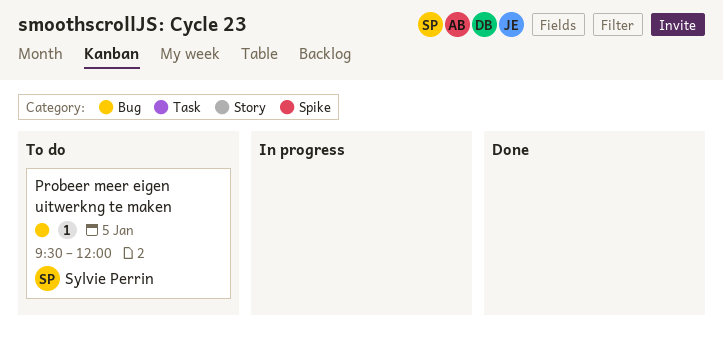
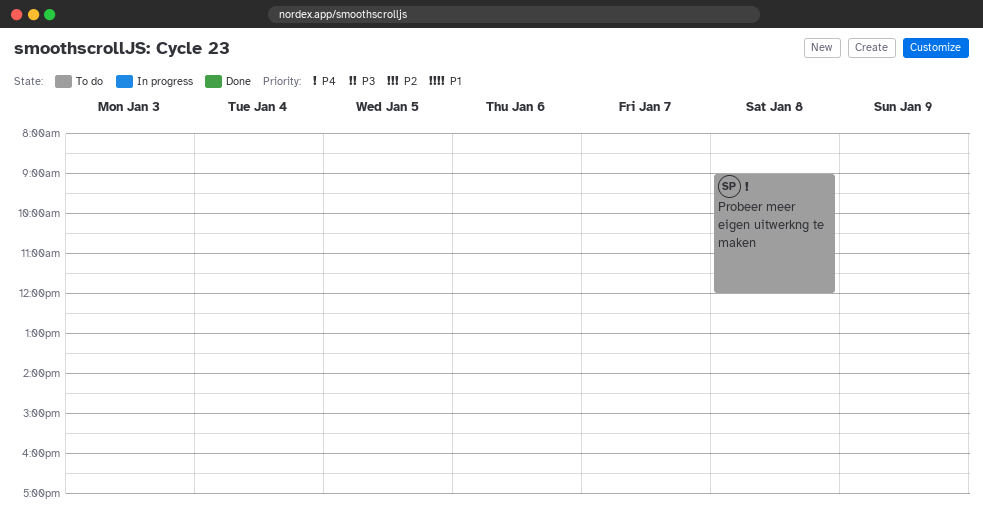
Probeer meer eigen uitwerkng te maken, day: Jan 5 -> Jan 8
Probeer meer eigen uitwerkng te maken, begins: 09:30 -> 09:00

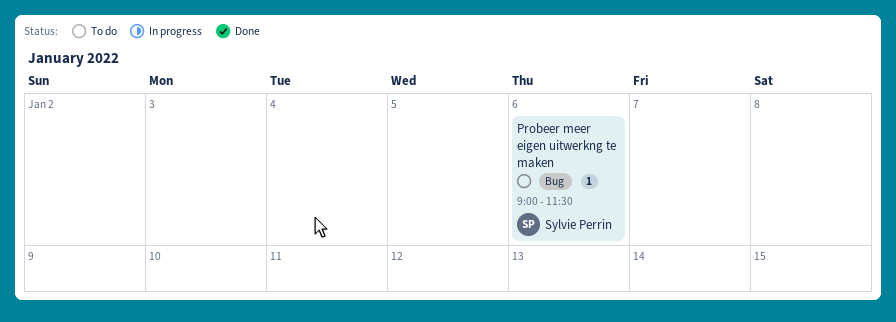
Probeer meer eigen uitwerkng te maken, day: Jan 8 -> Jan 6
Probeer meer eigen uitwerkng te maken, ends: 12:00 -> 11:30

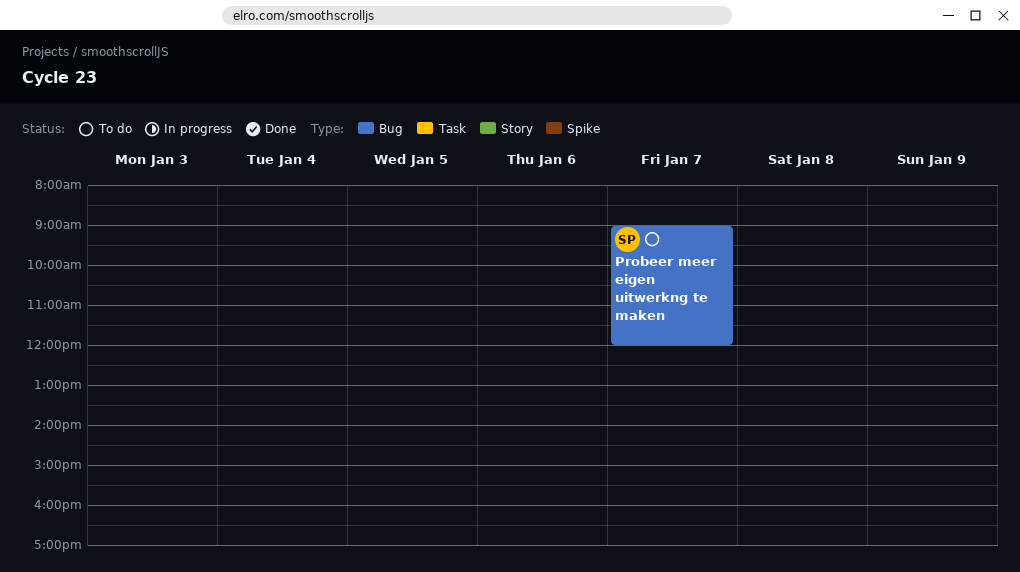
Probeer meer eigen uitwerkng te maken, day: Jan 6 -> Jan 7
Probeer meer eigen uitwerkng te maken, ends: 11:30 -> 12:00

